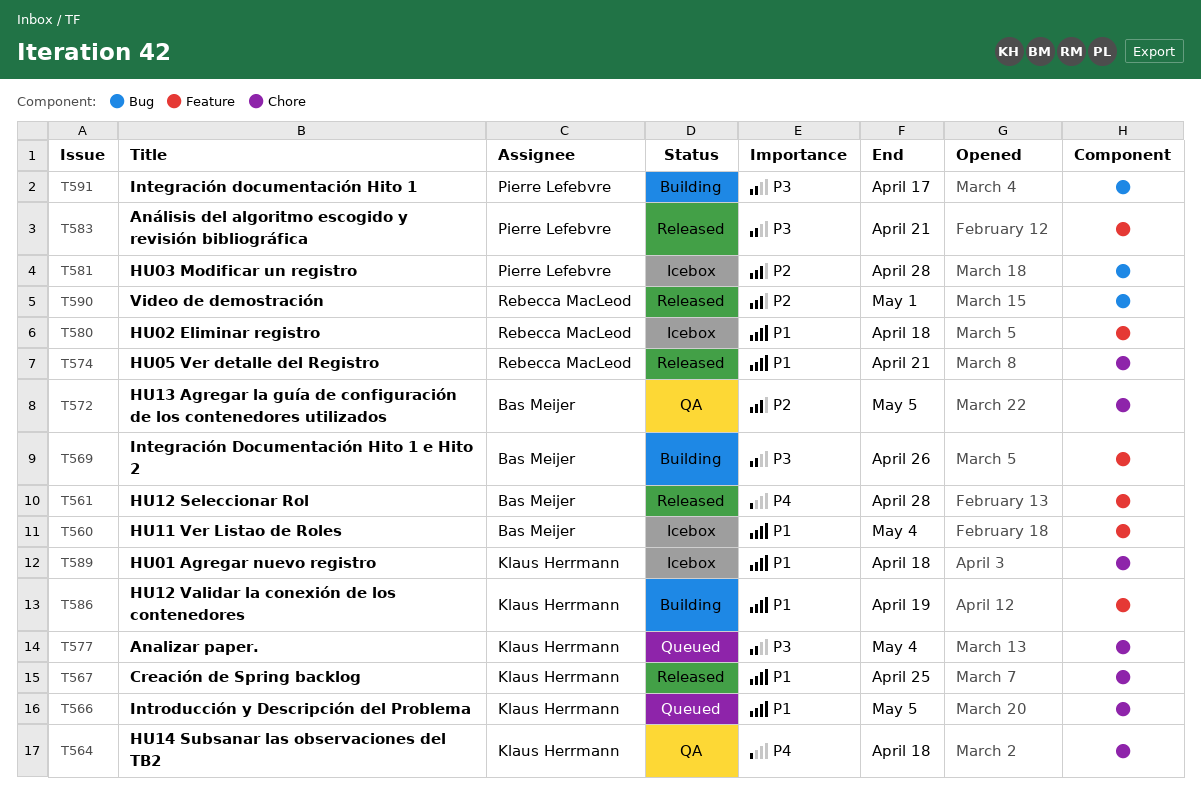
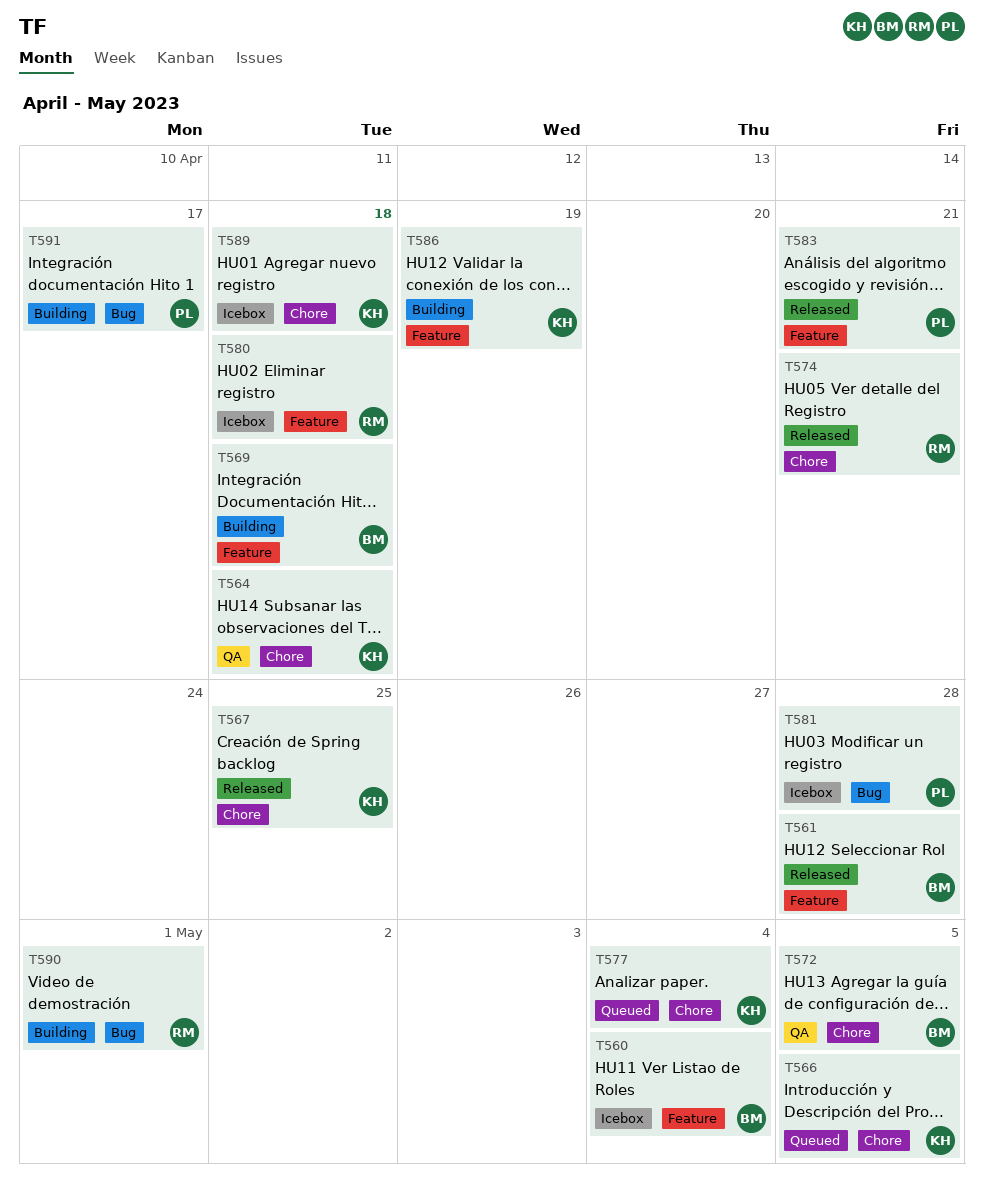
T569, due: Apr 26 -> Apr 18
T590, status: Released -> Building

